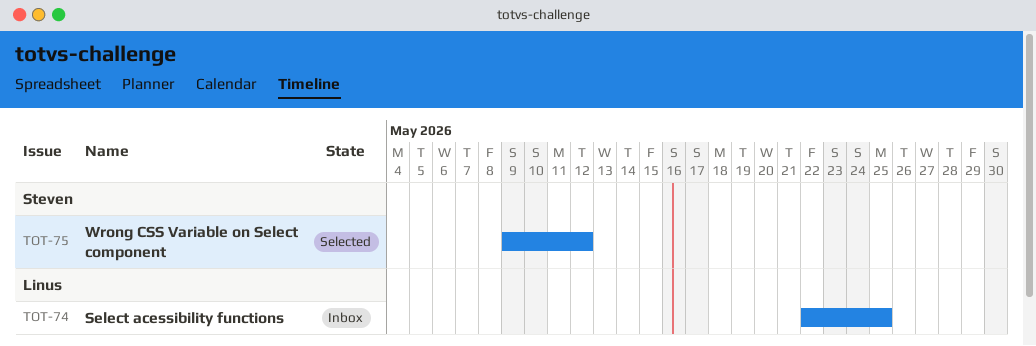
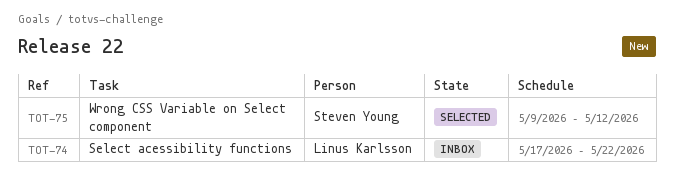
TOT-74, start: May 22 -> May 17
TOT-74, due: May 25 -> May 22

